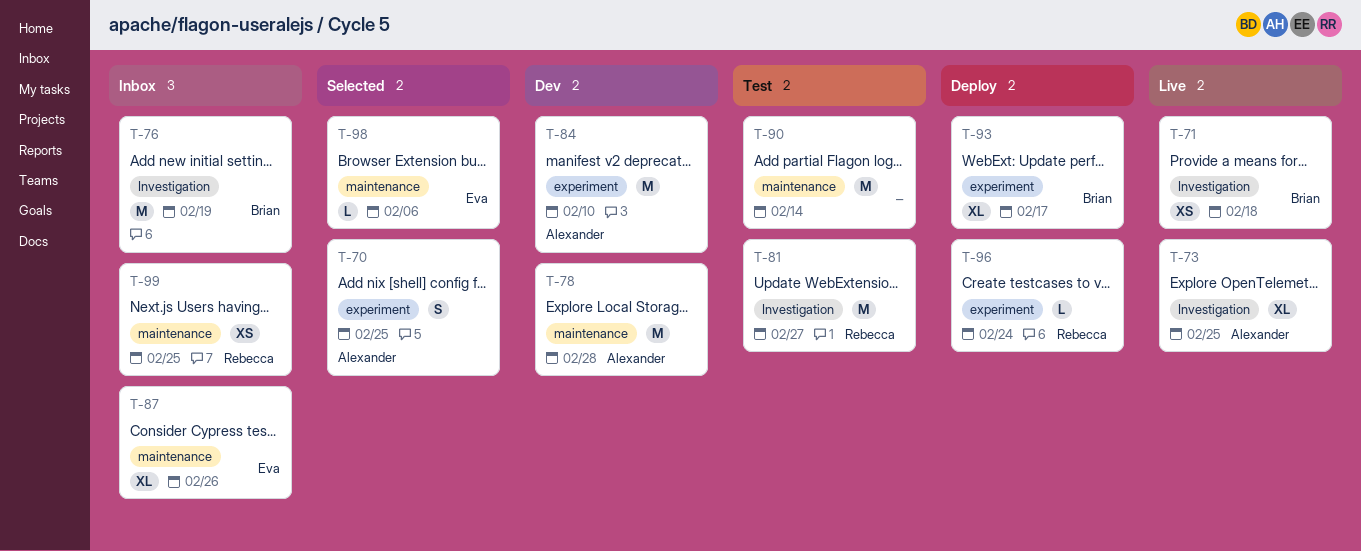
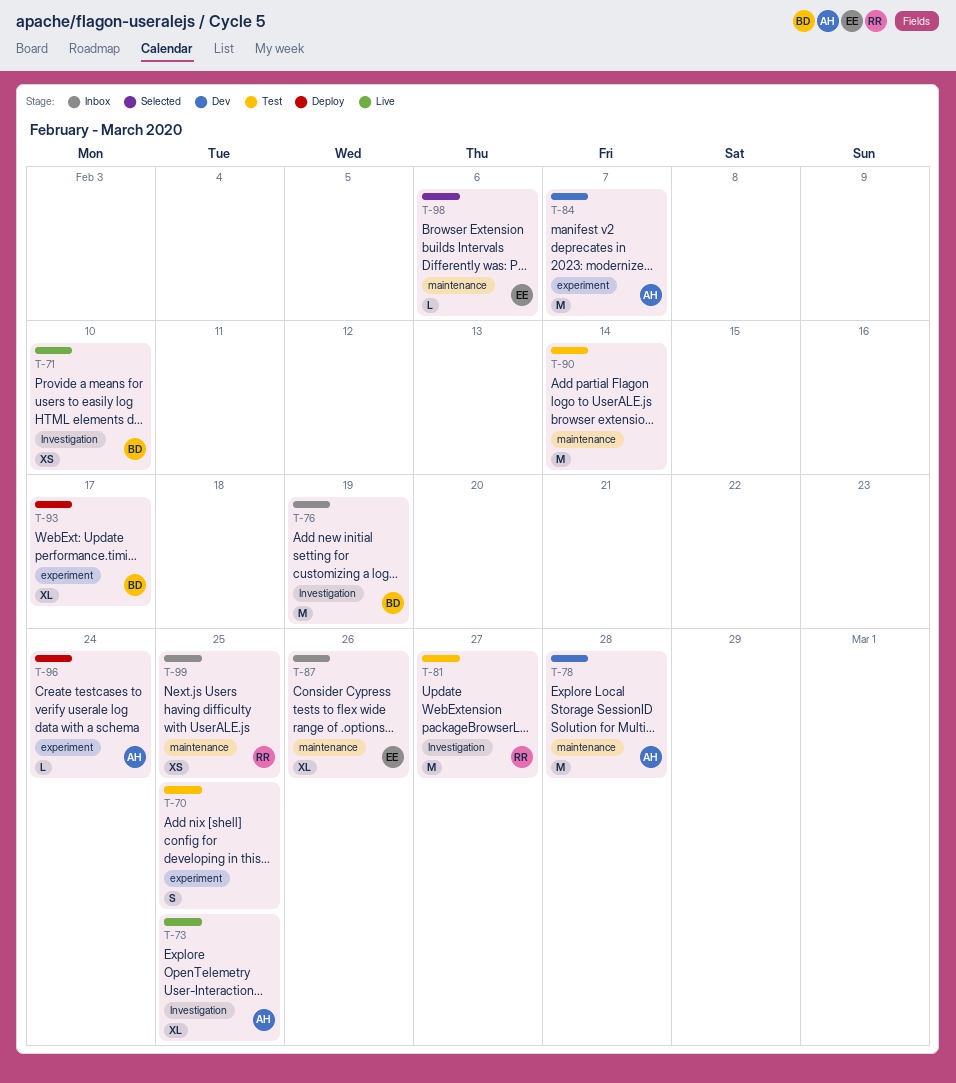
T-70, status: Selected -> Test
T-70, owner: Alexander -> none
T-71, due: Feb 18 -> Feb 10
T-84, due: Feb 10 -> Feb 7
T-96, owner: Rebecca -> Alexander

